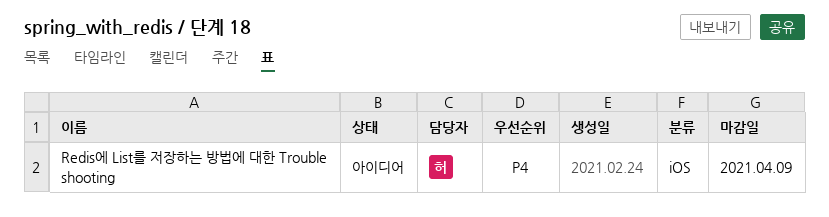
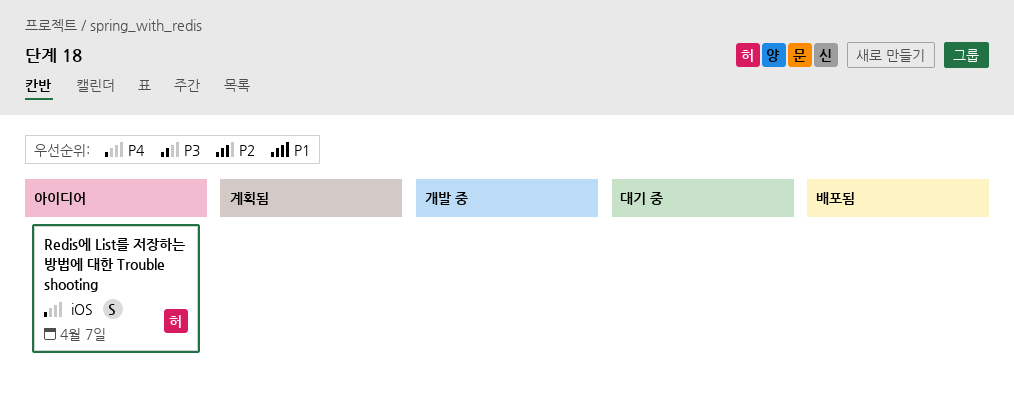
Redis에 List를 저장하는 방법에 대한 Trouble shooting, due: Apr 9 -> Apr 7

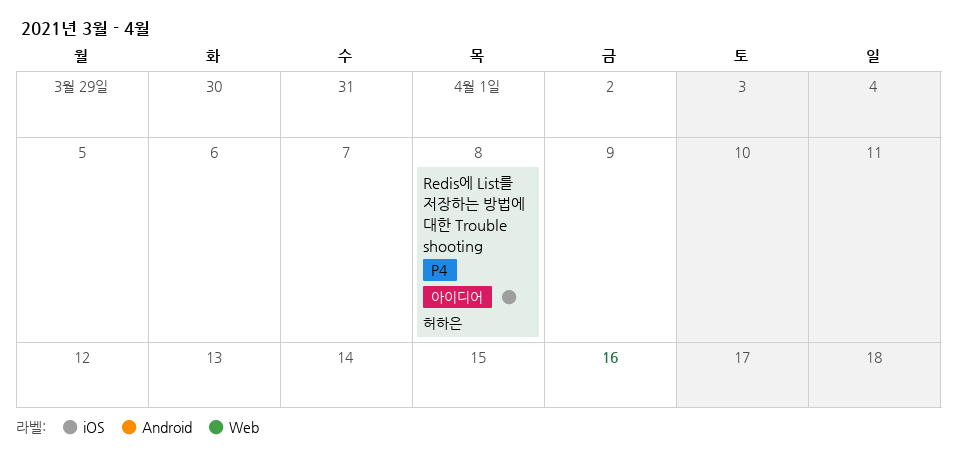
Redis에 List를 저장하는 방법에 대한 Trouble shooting, due: Apr 7 -> Apr 8

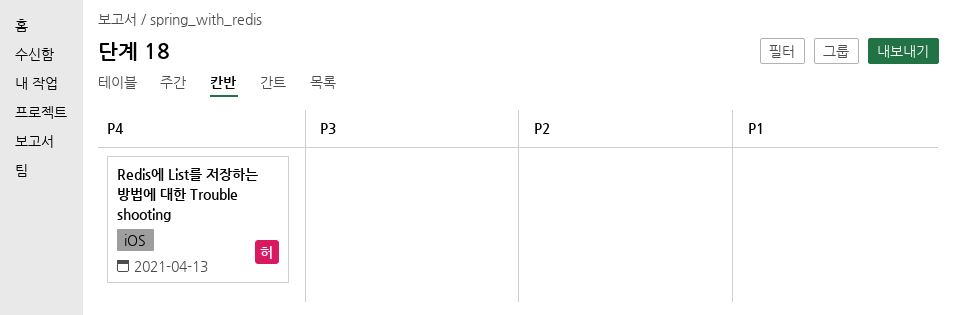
Redis에 List를 저장하는 방법에 대한 Trouble shooting, due: Apr 8 -> Apr 13

